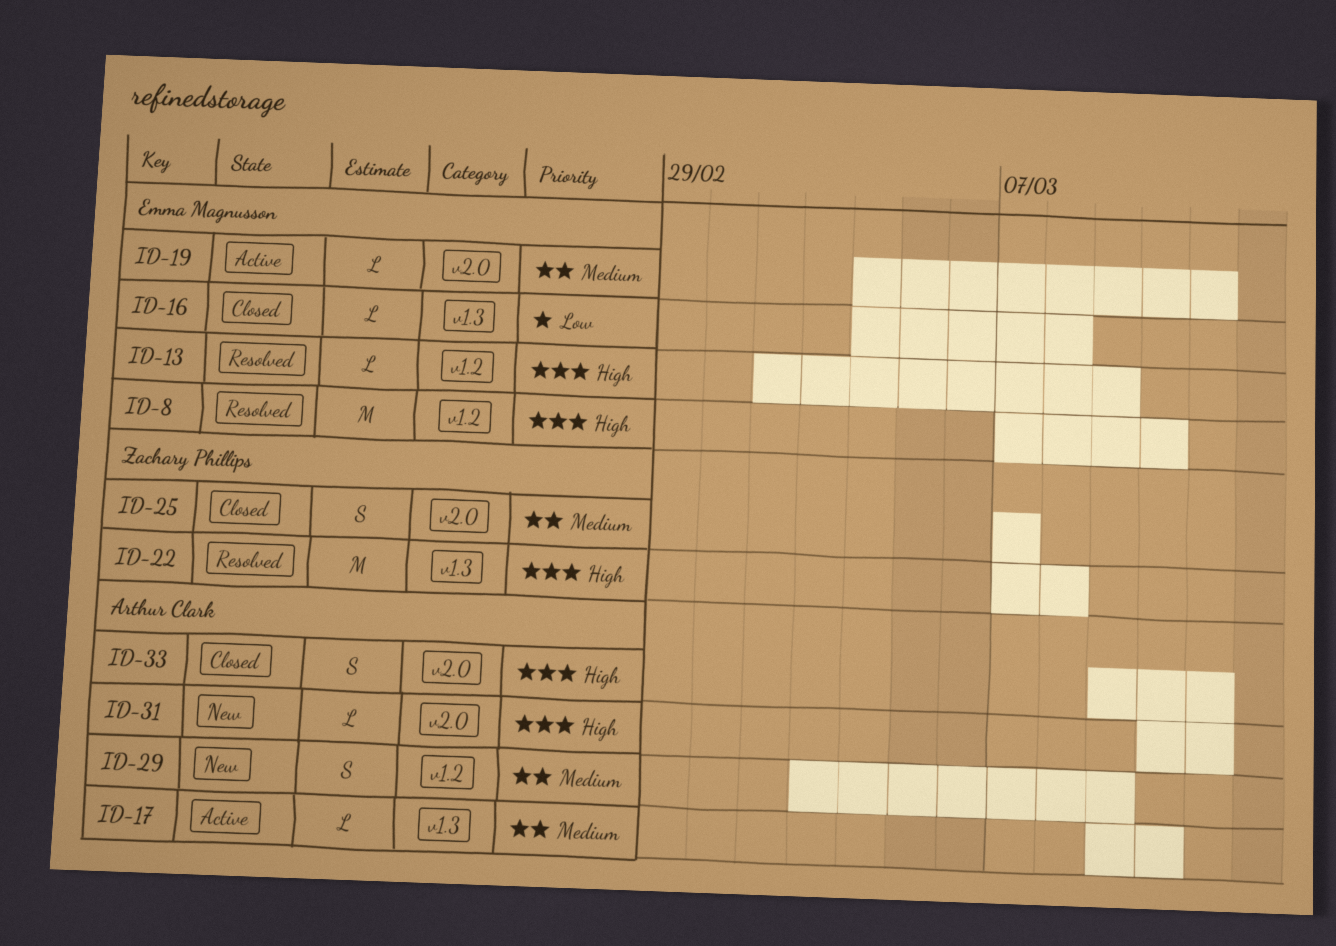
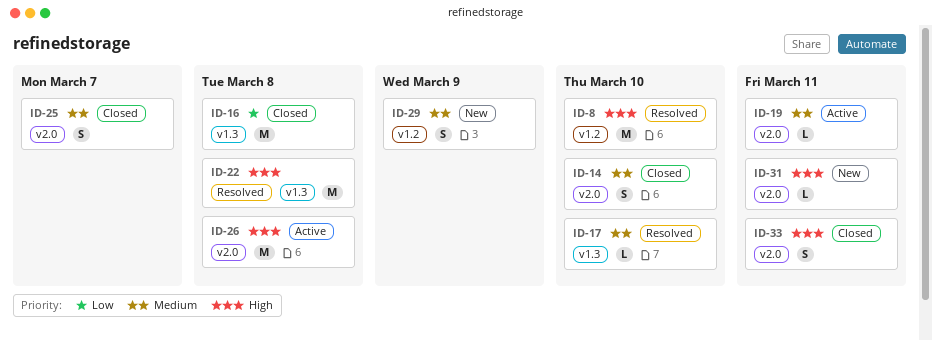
ID-13: present -> none
ID-14: none -> present
ID-16, estimate: L -> M
ID-17, status: Active -> Resolved
ID-26: none -> present

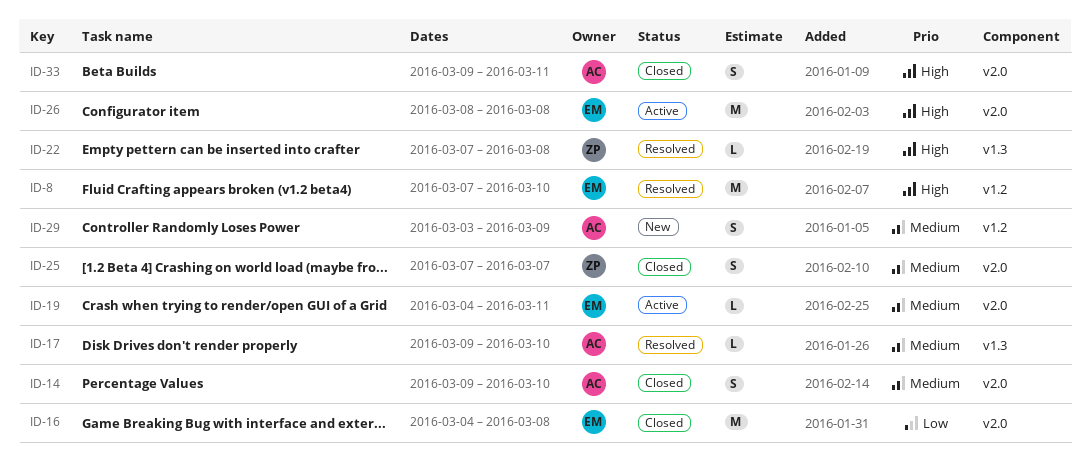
ID-16, label: v1.3 -> v2.0
ID-22, estimate: M -> L
ID-31: present -> none

